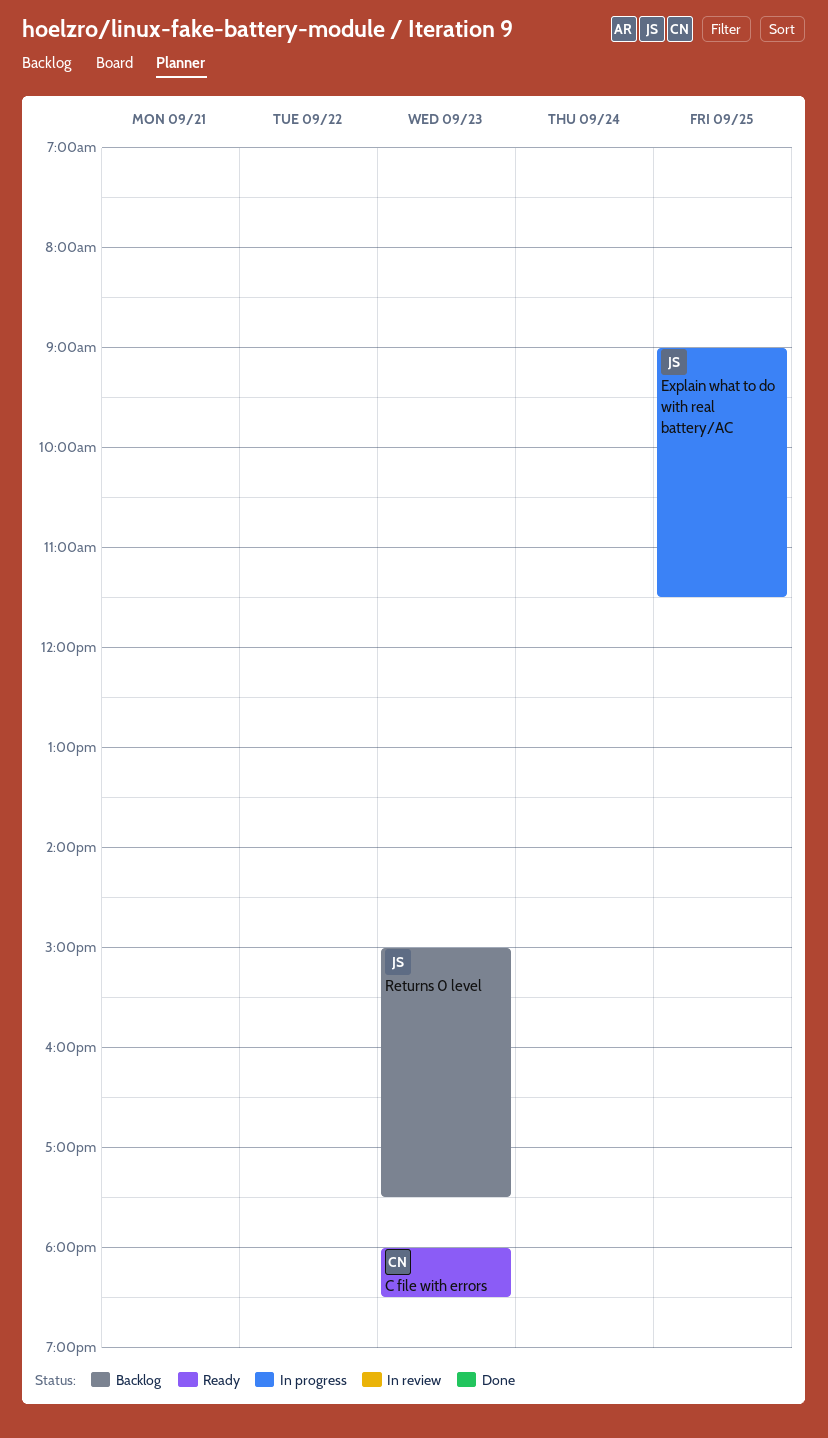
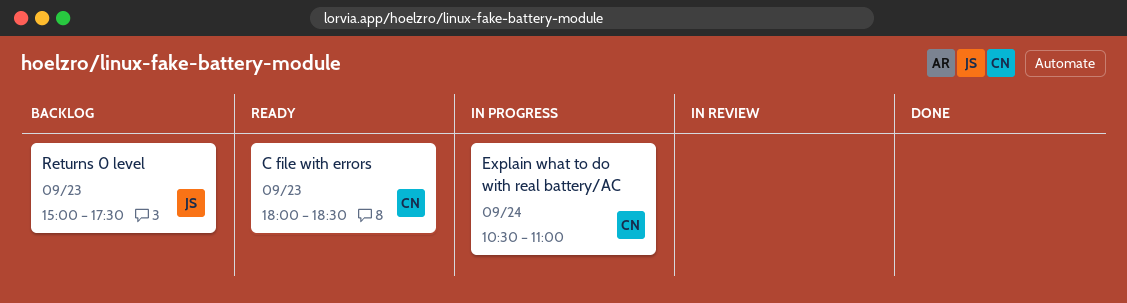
Explain what to do with real battery/AC, owner: JS -> CN
Explain what to do with real battery/AC, day: Sep 25 -> Sep 24
Explain what to do with real battery/AC, begins: 09:00 -> 10:30
Explain what to do with real battery/AC, ends: 11:30 -> 11:00

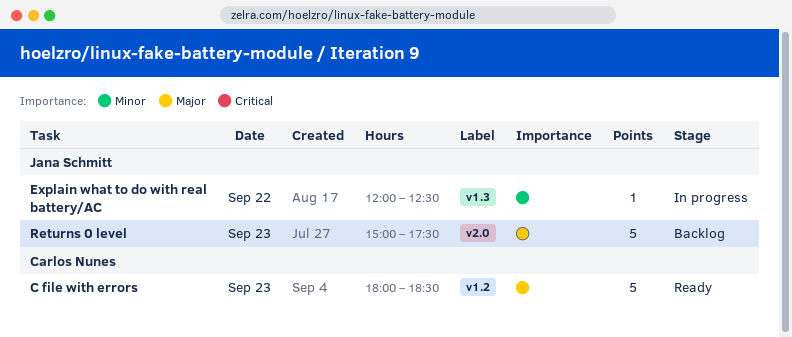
Explain what to do with real battery/AC, owner: Carlos Nunes -> Jana Schmitt
Explain what to do with real battery/AC, day: Sep 24 -> Sep 22
Explain what to do with real battery/AC, begins: 10:30 -> 12:00
Explain what to do with real battery/AC, ends: 11:00 -> 12:30

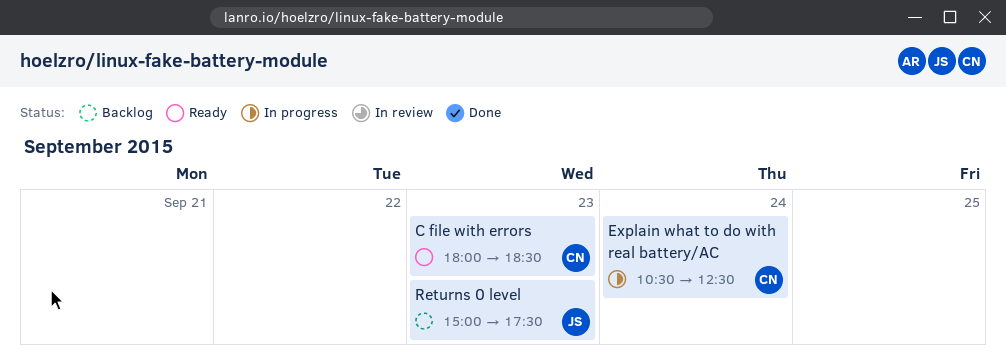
Explain what to do with real battery/AC, owner: Jana Schmitt -> Carlos Nunes
Explain what to do with real battery/AC, day: Sep 22 -> Sep 24
Explain what to do with real battery/AC, begins: 12:00 -> 10:30

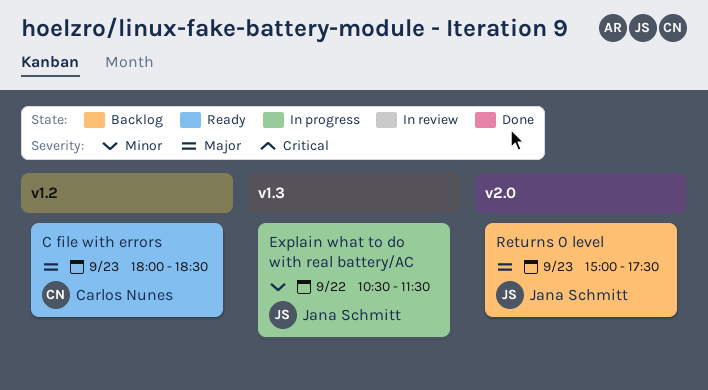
Explain what to do with real battery/AC, owner: Carlos Nunes -> Jana Schmitt
Explain what to do with real battery/AC, day: Sep 24 -> Sep 22
Explain what to do with real battery/AC, ends: 12:30 -> 11:30

